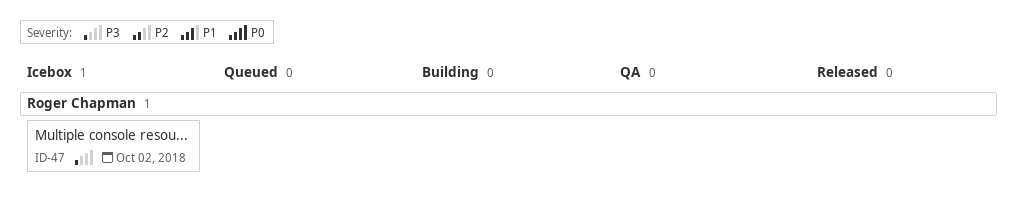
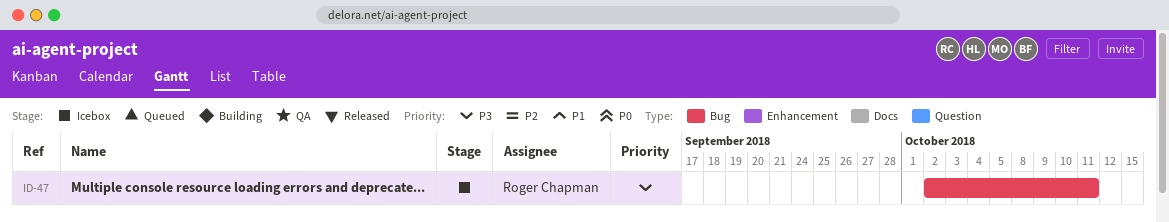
ID-47, due: Oct 2 -> Oct 11

